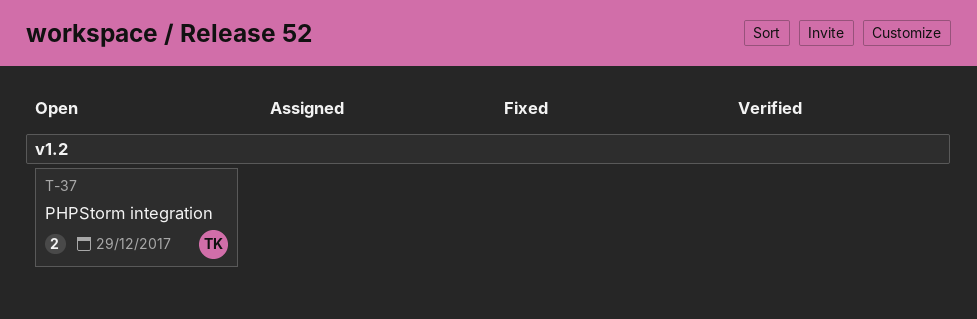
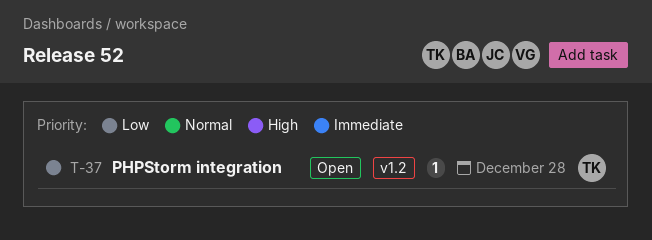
T-37, estimate: 2 -> 1
T-37, due: Dec 29 -> Dec 28

